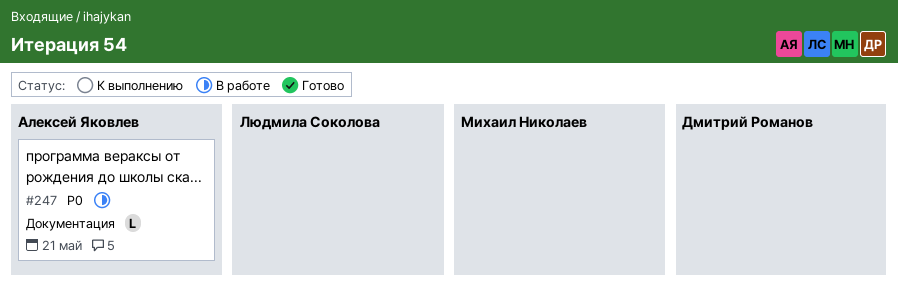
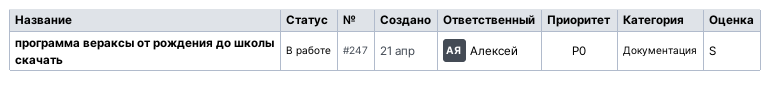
#247, estimate: L -> S

